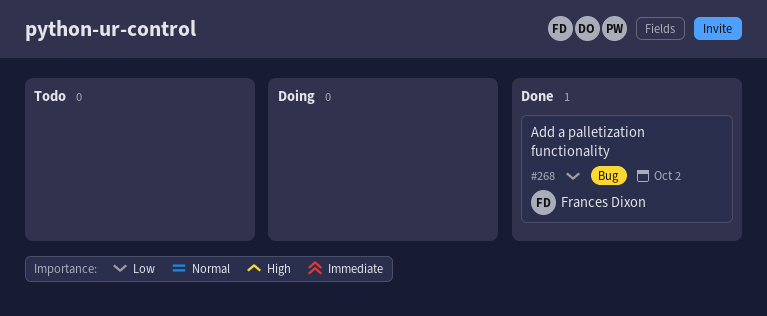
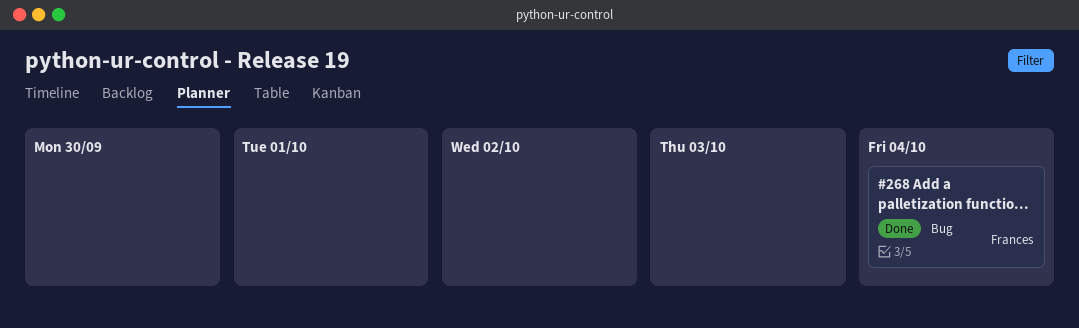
#268, due: Oct 2 -> Oct 4

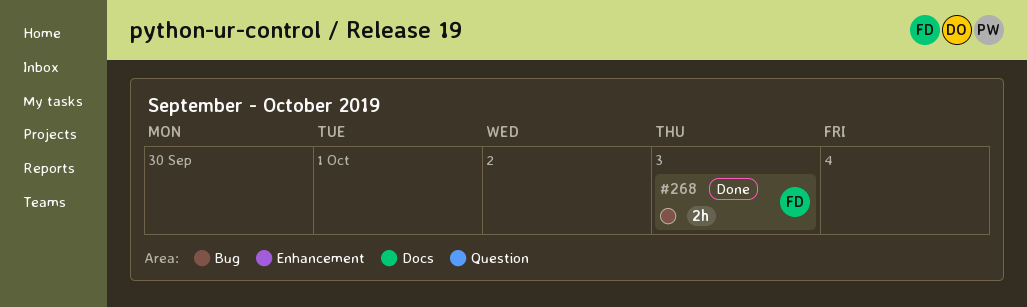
#268, due: Oct 4 -> Oct 3

